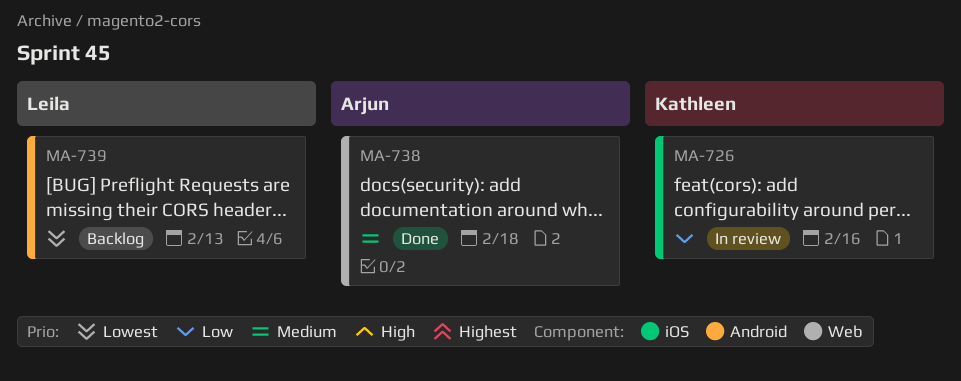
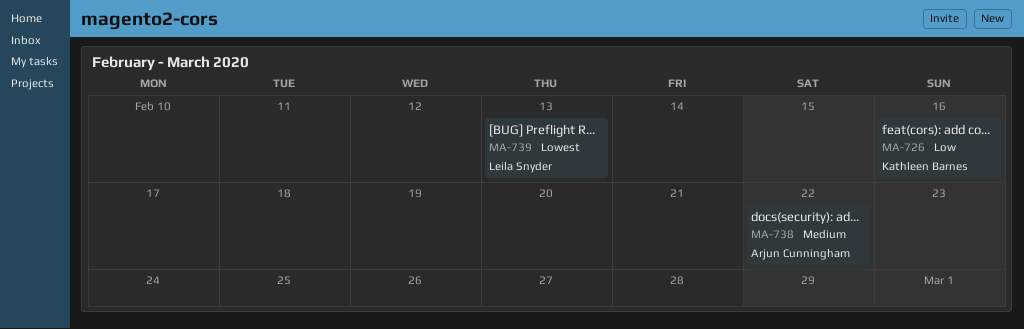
MA-738, due: Feb 18 -> Feb 22

